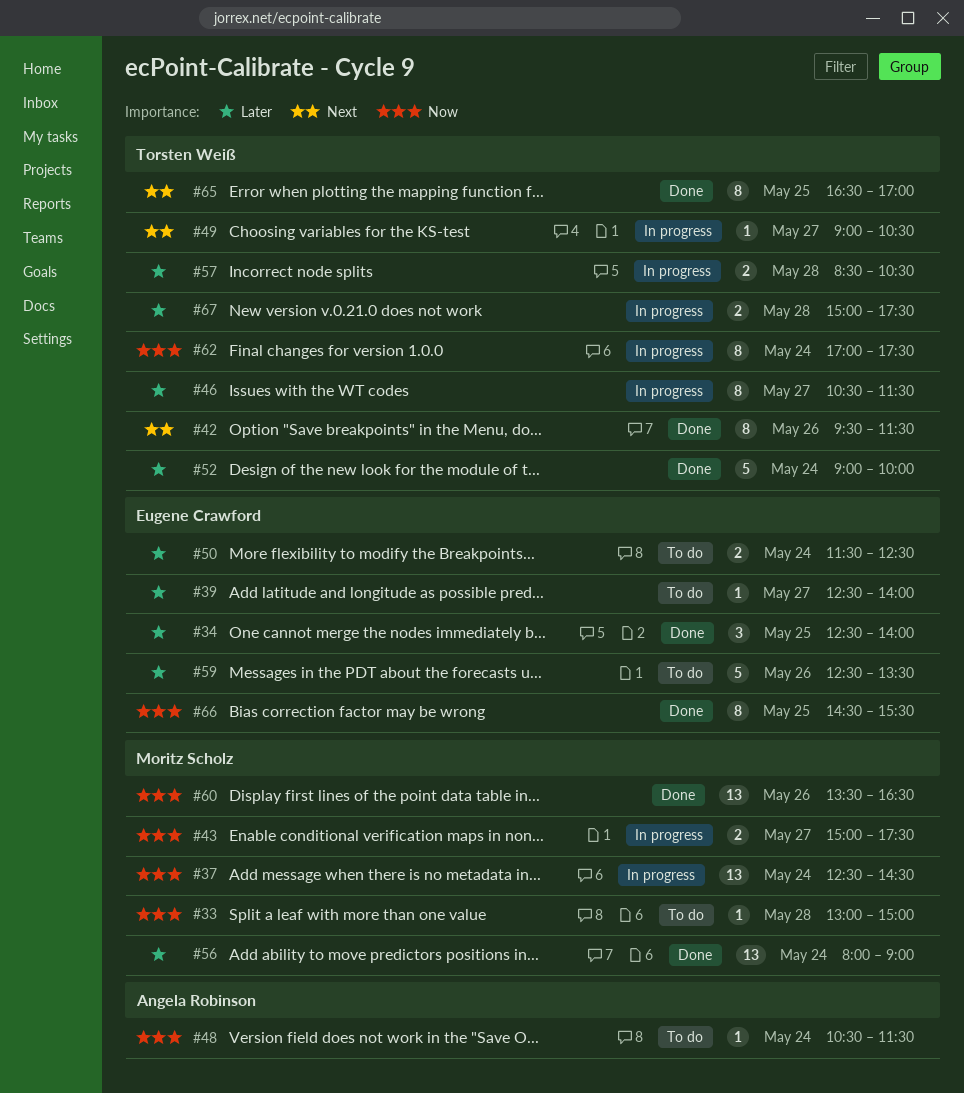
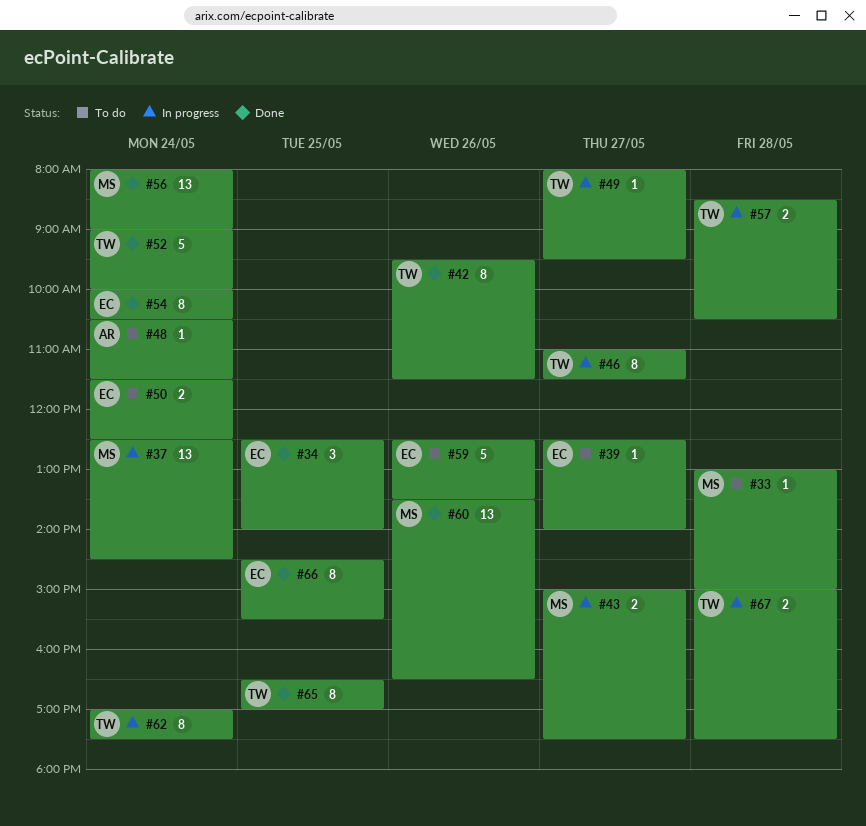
#46, begins: 10:30 -> 11:00
#49, begins: 09:00 -> 08:00
#49, ends: 10:30 -> 09:30
#54: none -> present

